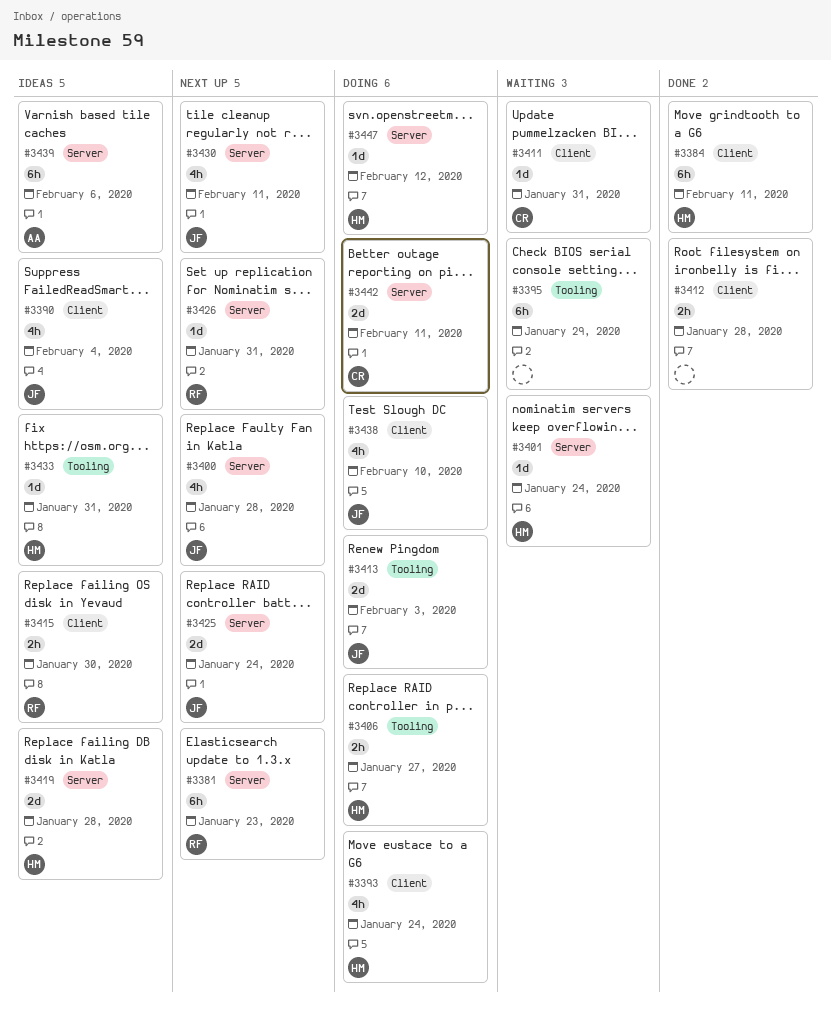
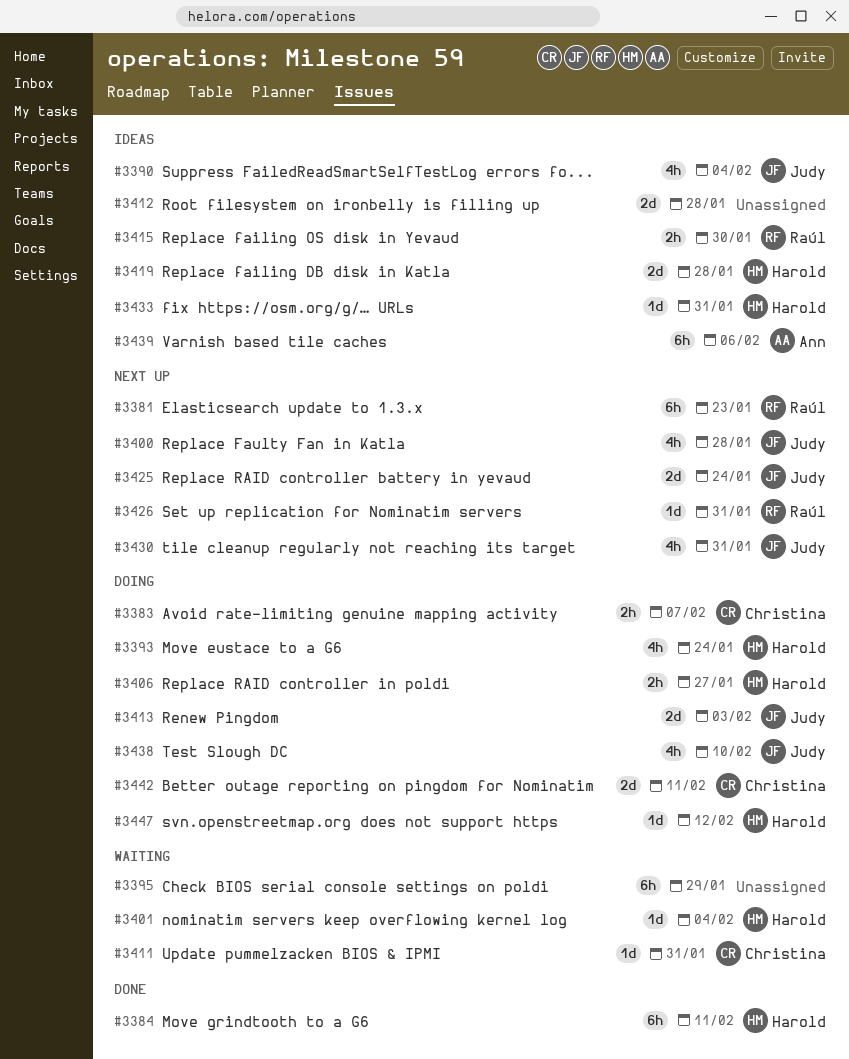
#3383: none -> present
#3401, due: Jan 24 -> Feb 4
#3412, status: Done -> Ideas
#3412, estimate: 2h -> 2d
#3430, due: Feb 11 -> Jan 31

